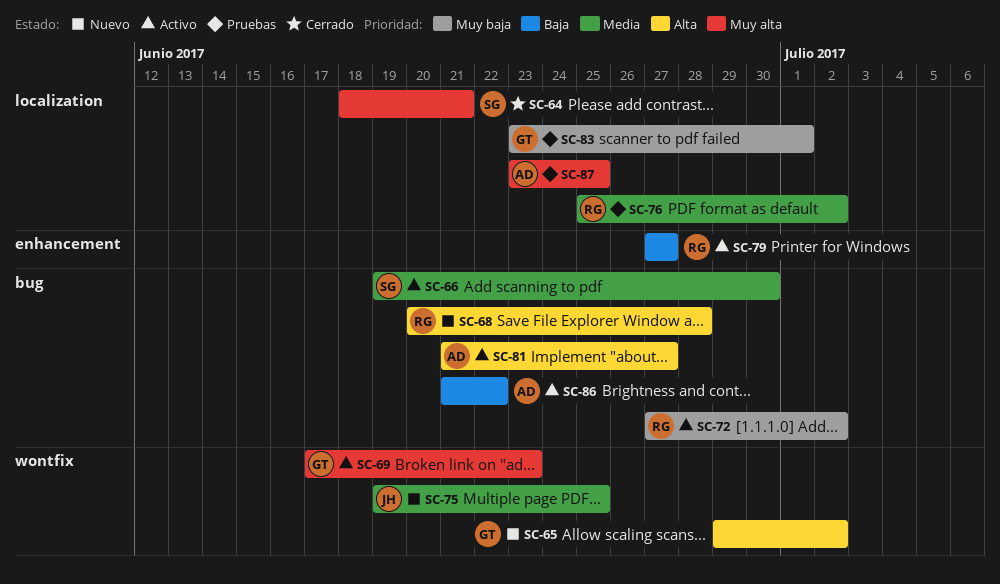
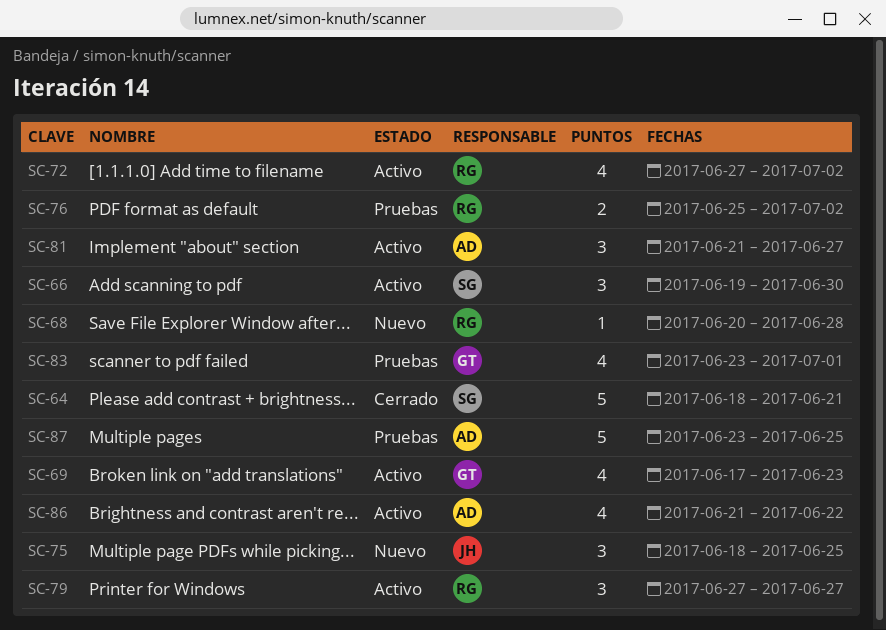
SC-65: present -> none
SC-75, start: Jun 19 -> Jun 18

